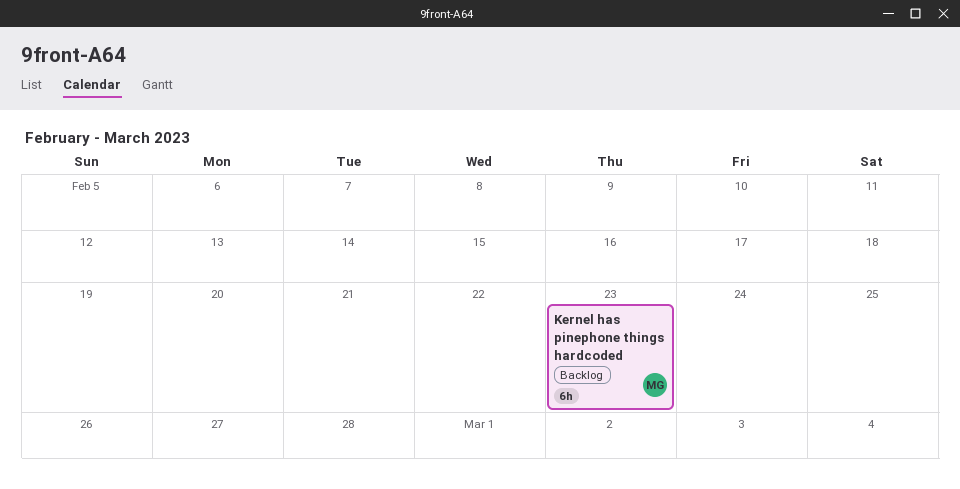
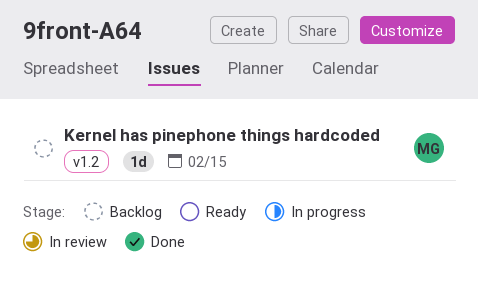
Kernel has pinephone things hardcoded, estimate: 6h -> 1d
Kernel has pinephone things hardcoded, due: Feb 23 -> Feb 15

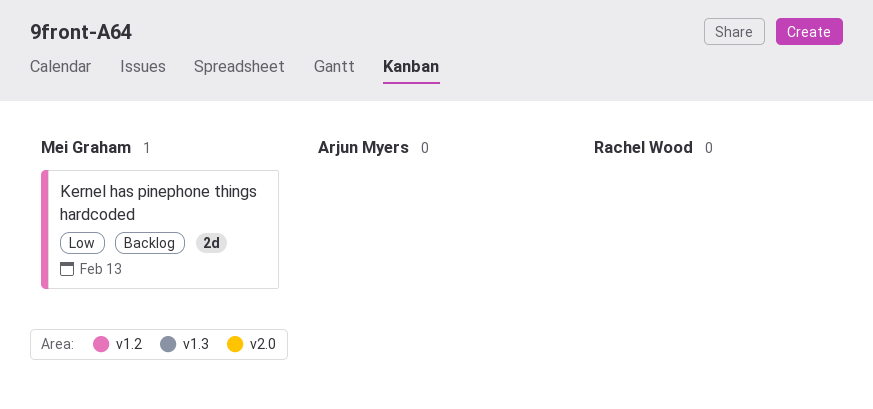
Kernel has pinephone things hardcoded, estimate: 1d -> 2d
Kernel has pinephone things hardcoded, due: Feb 15 -> Feb 13

